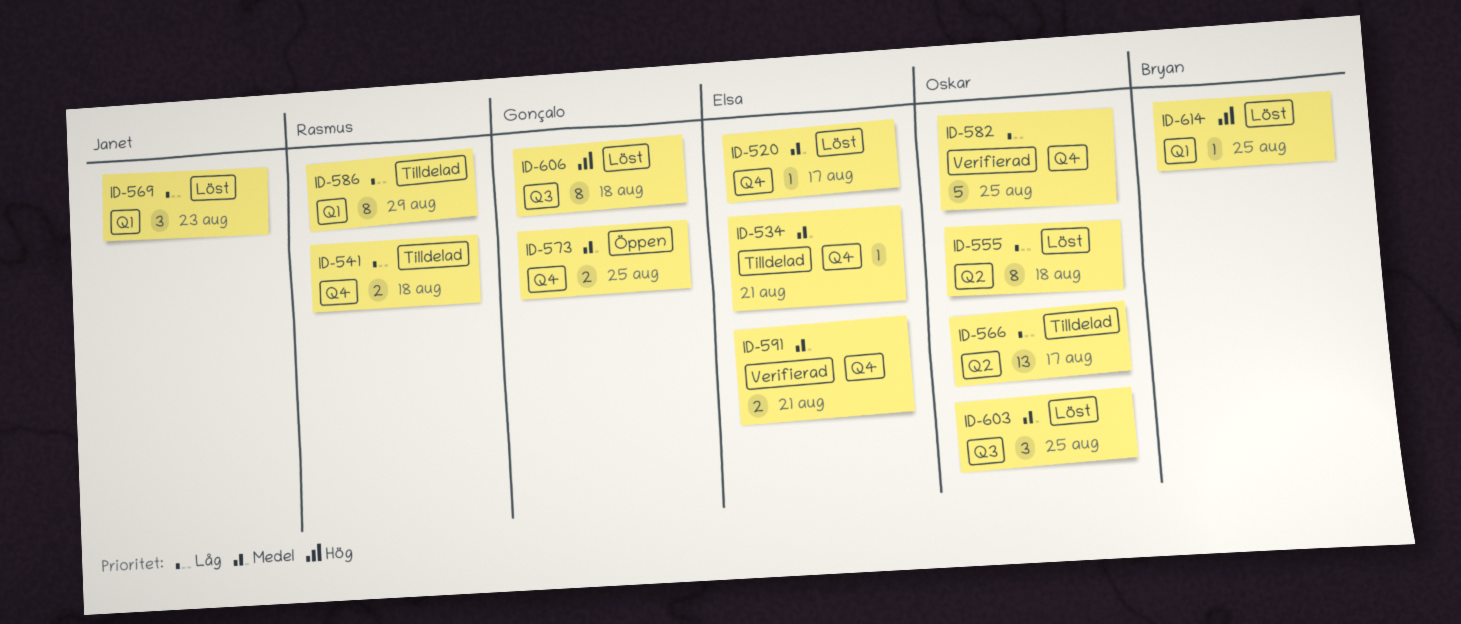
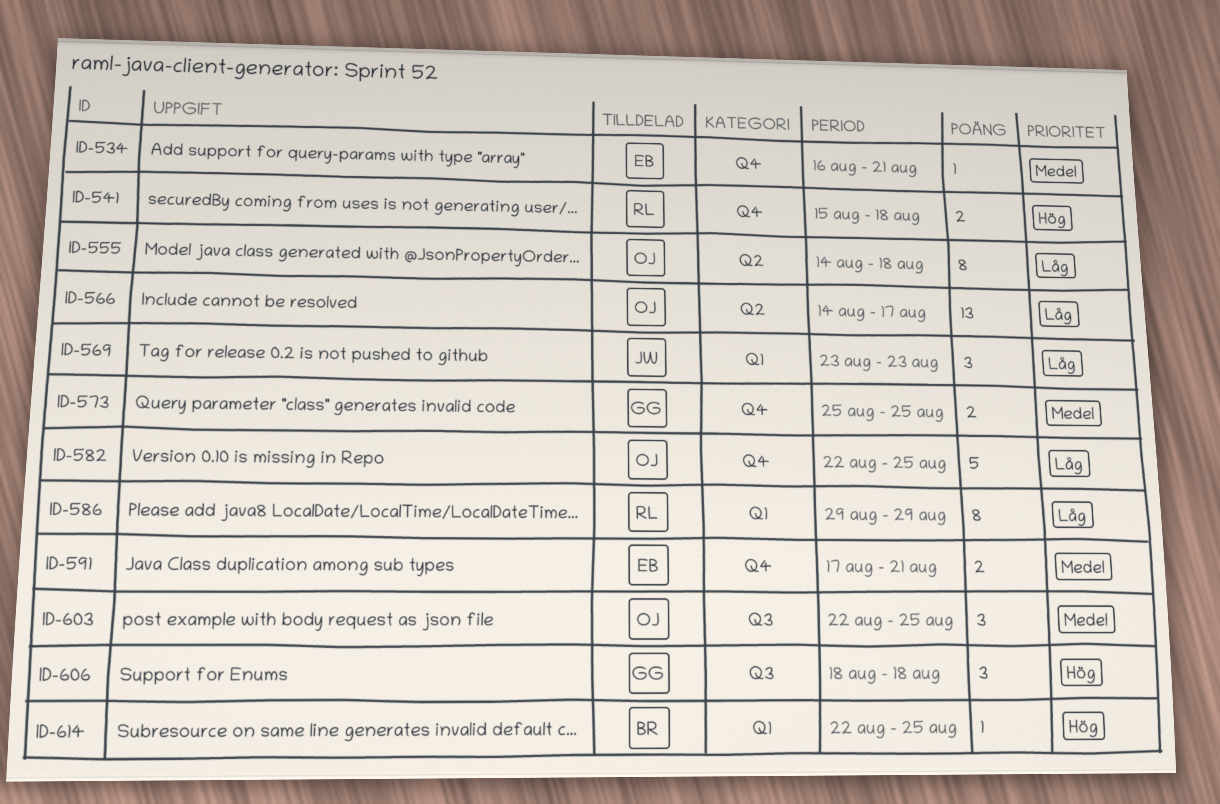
ID-520: present -> none
ID-541, priority: Låg -> Hög
ID-606, estimate: 8 -> 3

